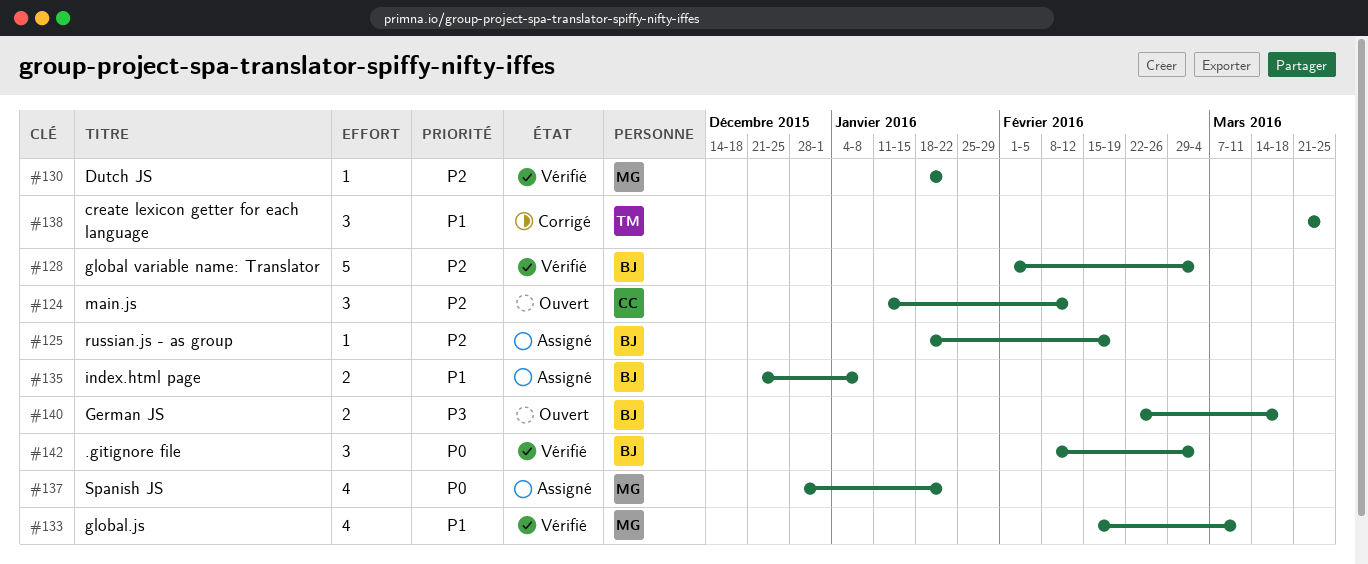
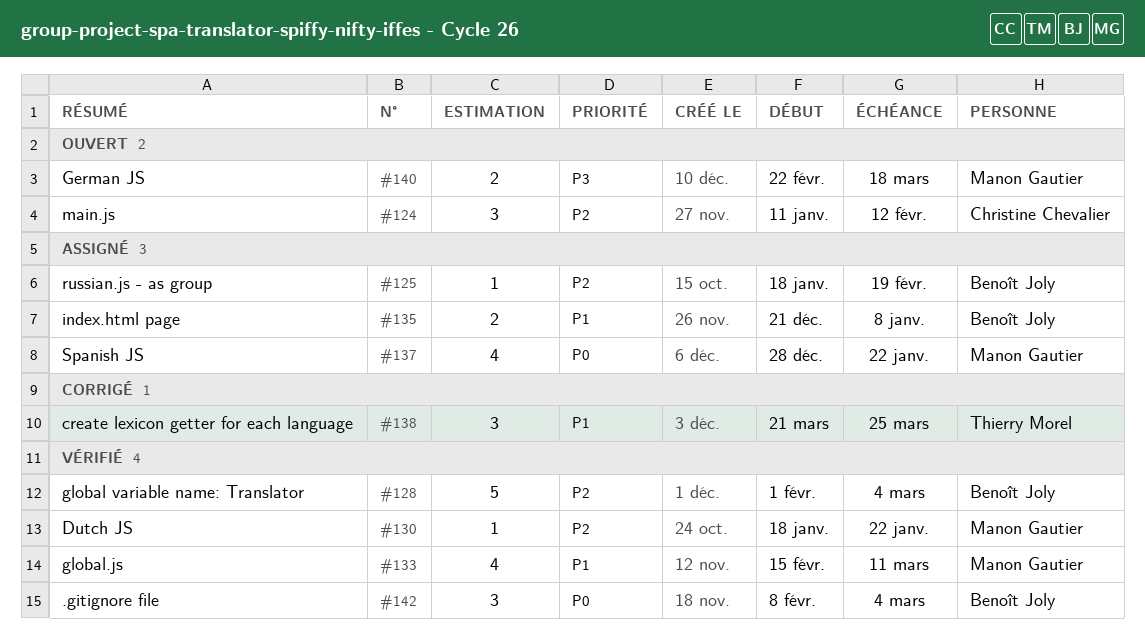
#140, owner: Benoît Joly -> Manon Gautier

